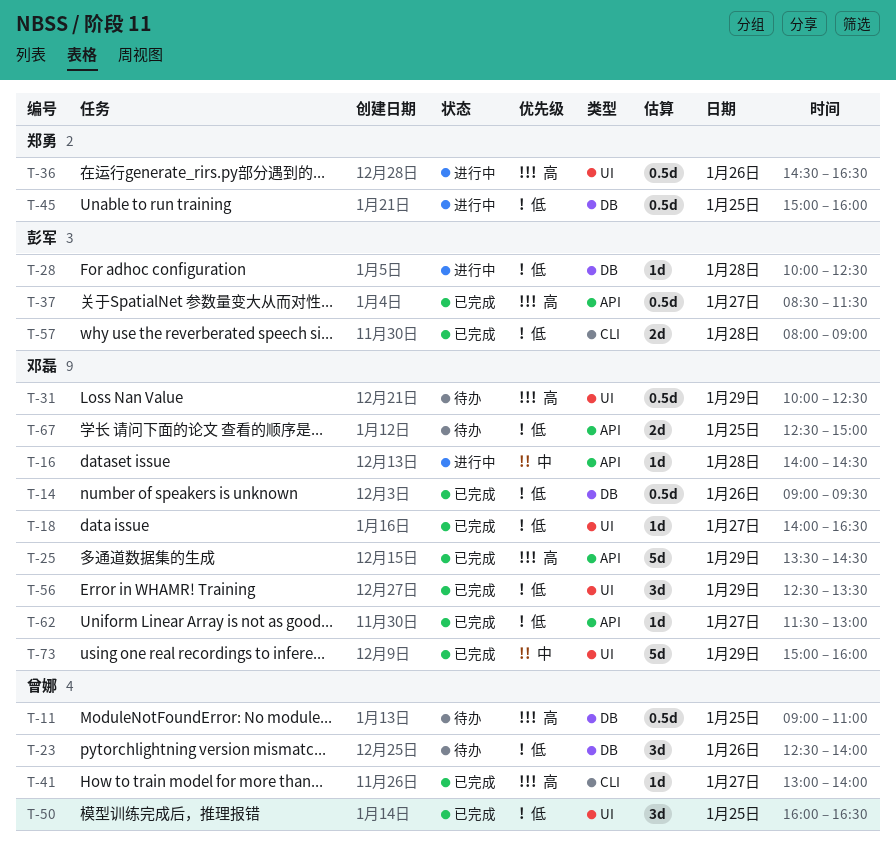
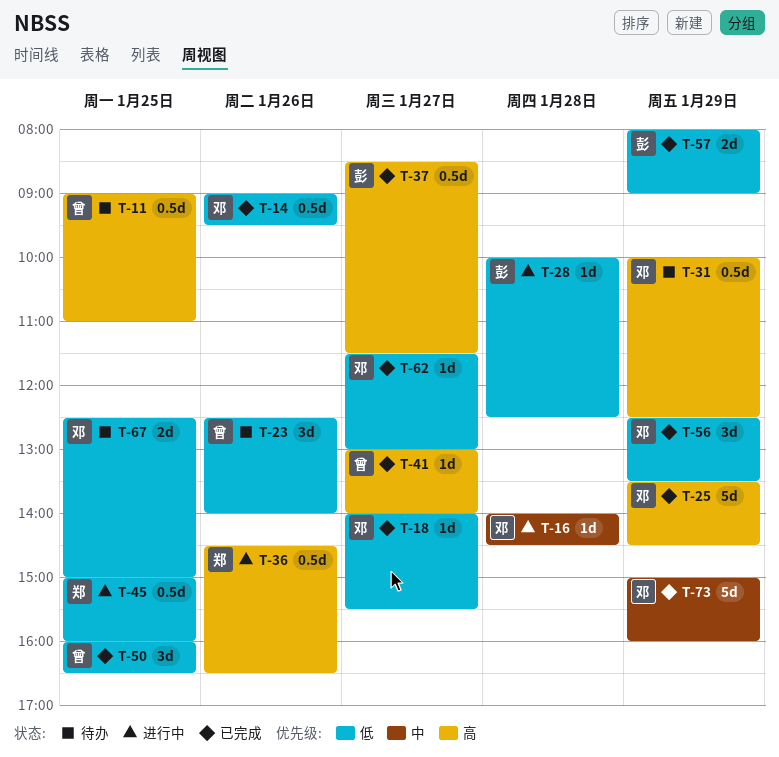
T-18, ends: 16:30 -> 15:30
T-57, day: Jan 28 -> Jan 29

